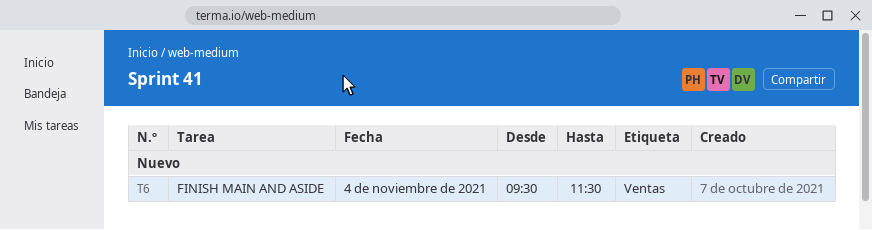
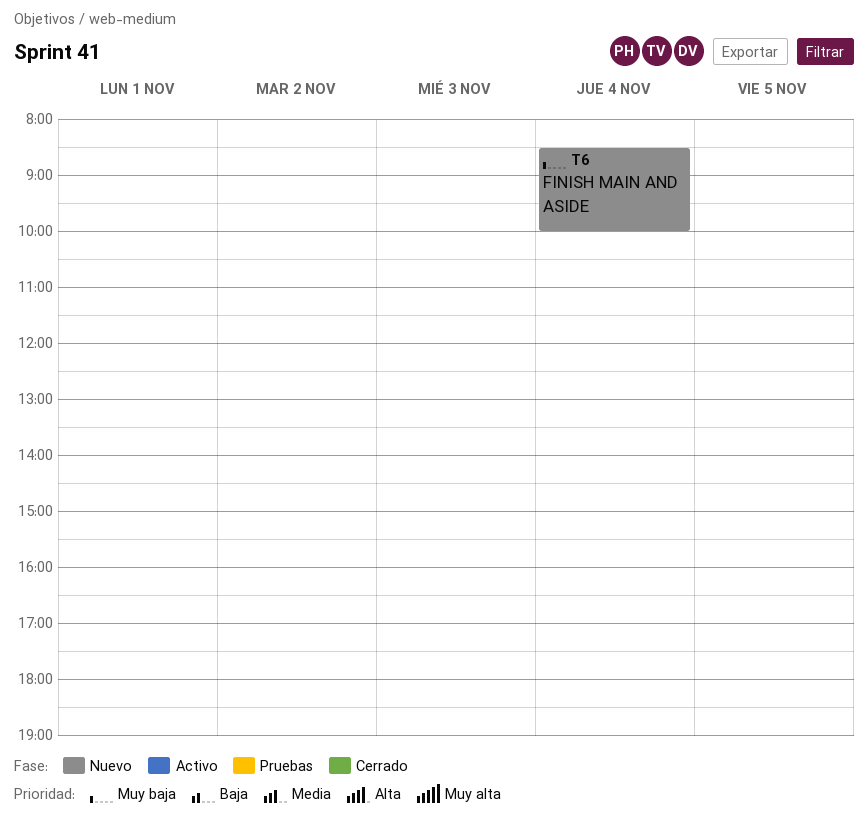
T6, begins: 09:30 -> 08:30
T6, ends: 11:30 -> 10:00

